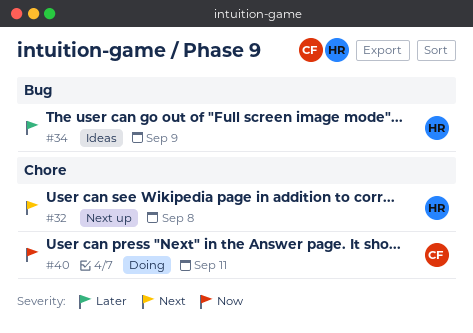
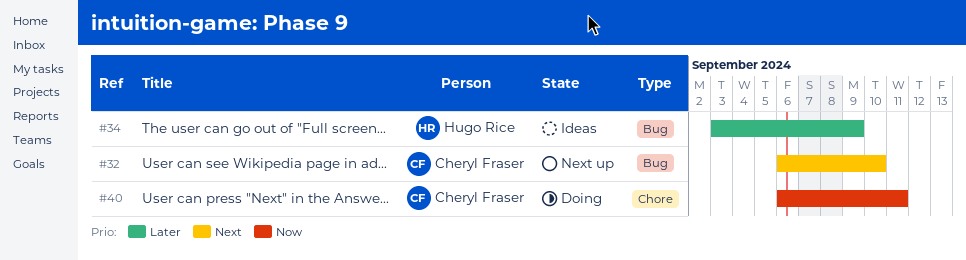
#32, owner: Hugo Rice -> Cheryl Fraser
#32, label: Chore -> Bug
#32, due: Sep 8 -> Sep 10

